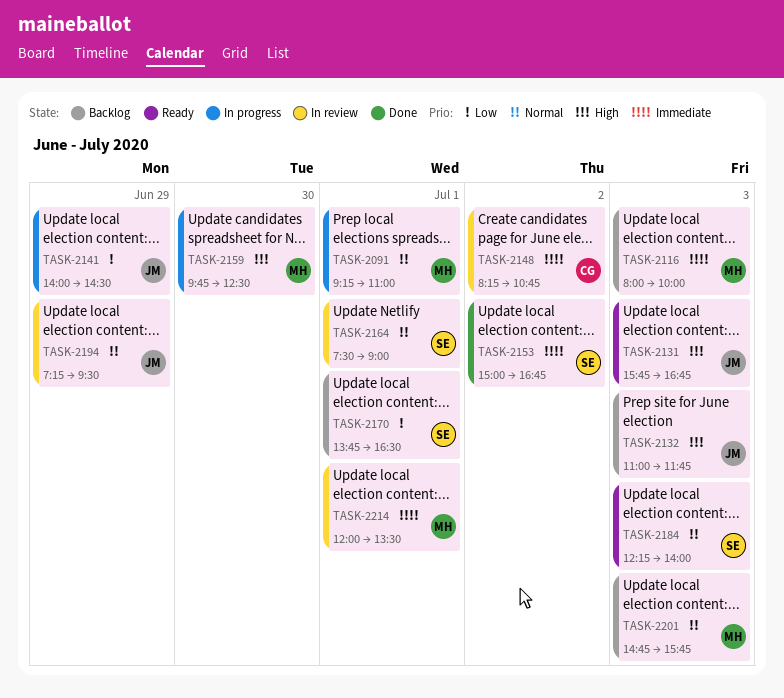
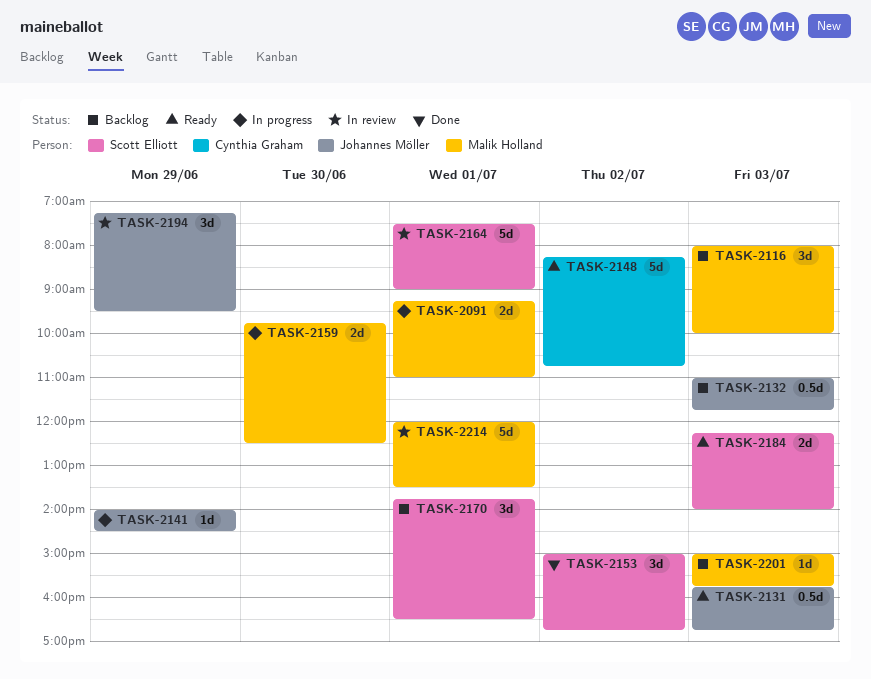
TASK-2148, status: In review -> Ready
TASK-2201, begins: 14:45 -> 15:00

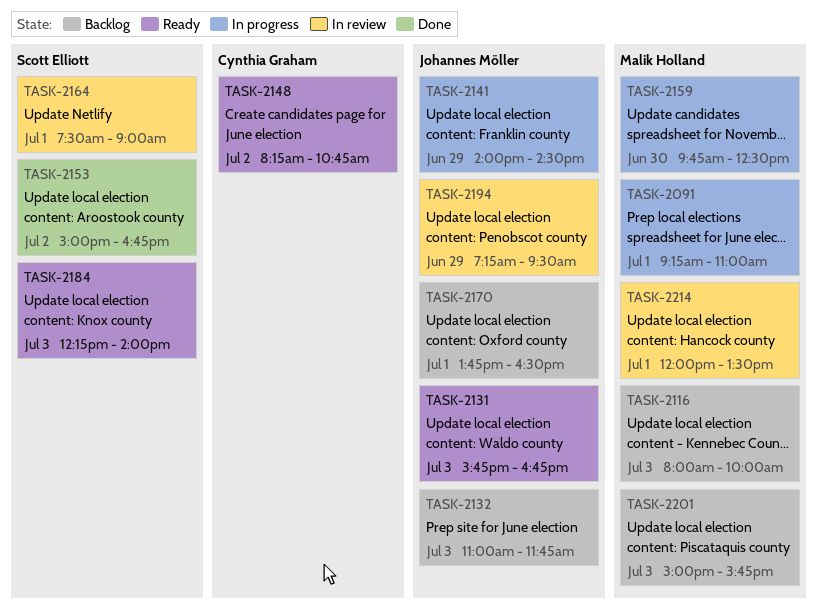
TASK-2170, owner: Scott Elliott -> Johannes Möller

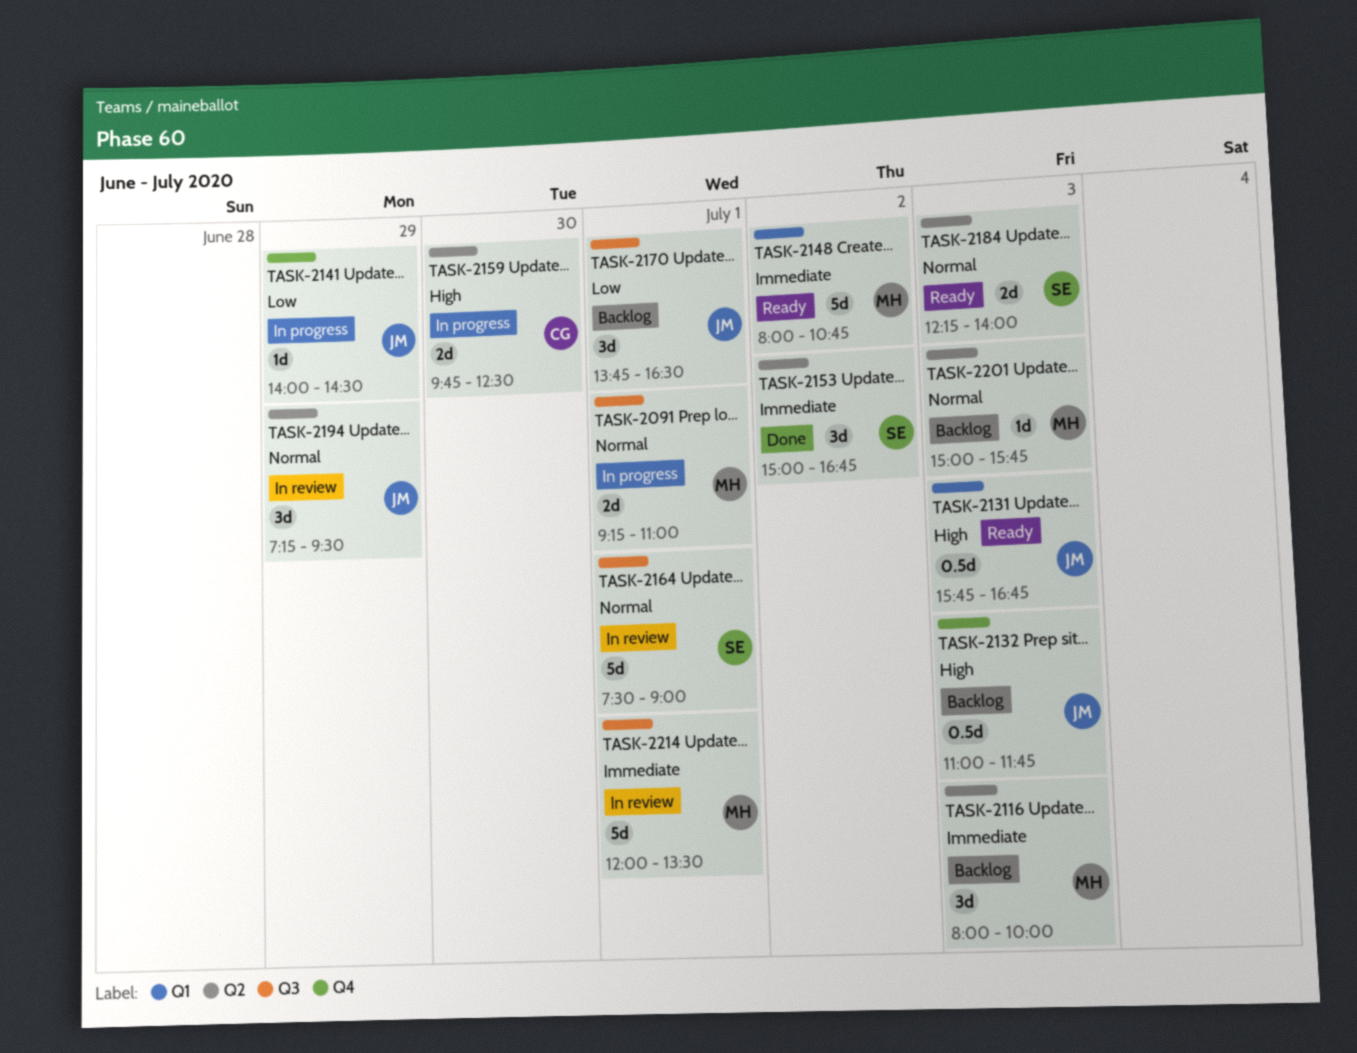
TASK-2148, owner: Cynthia Graham -> Malik Holland
TASK-2148, begins: 08:15 -> 08:00
TASK-2159, owner: Malik Holland -> Cynthia Graham

